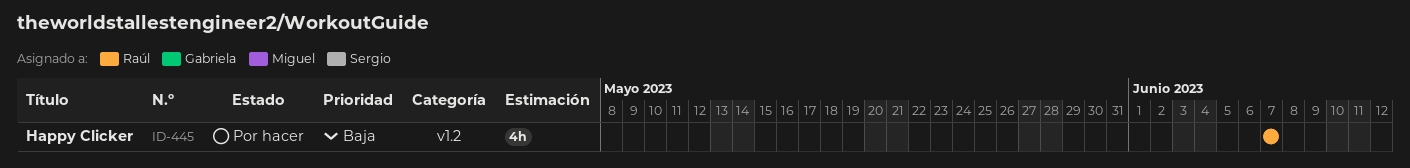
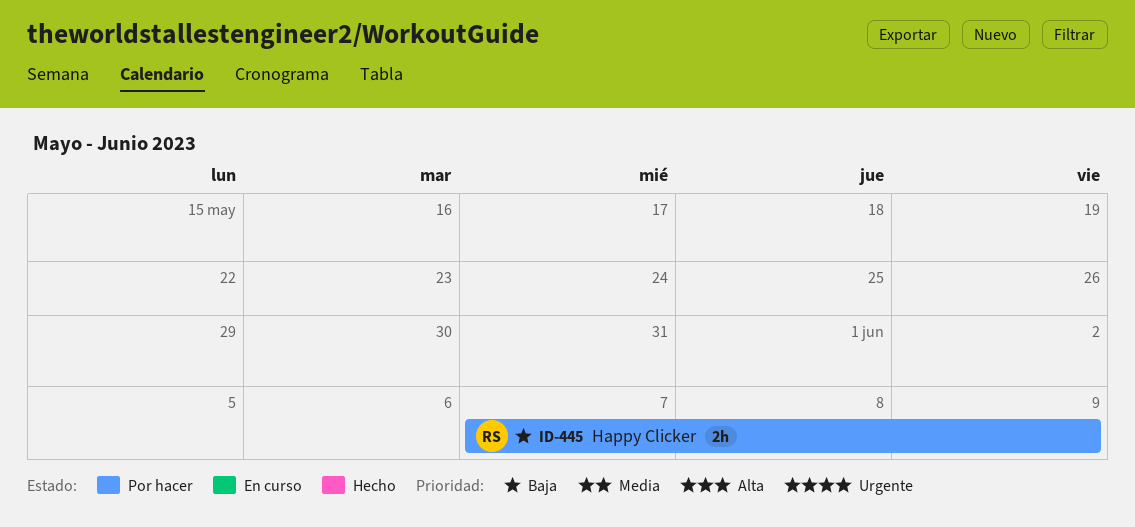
ID-445, estimate: 4h -> 2h
ID-445, due: Jun 7 -> Jun 9

